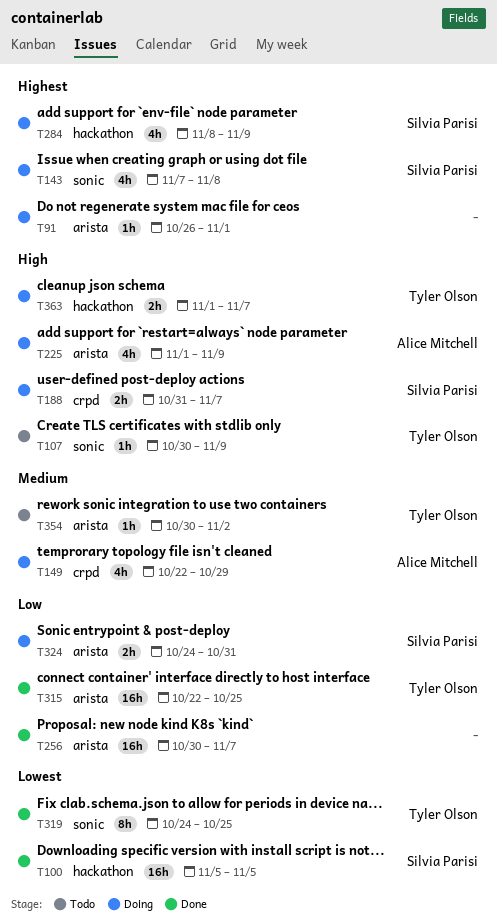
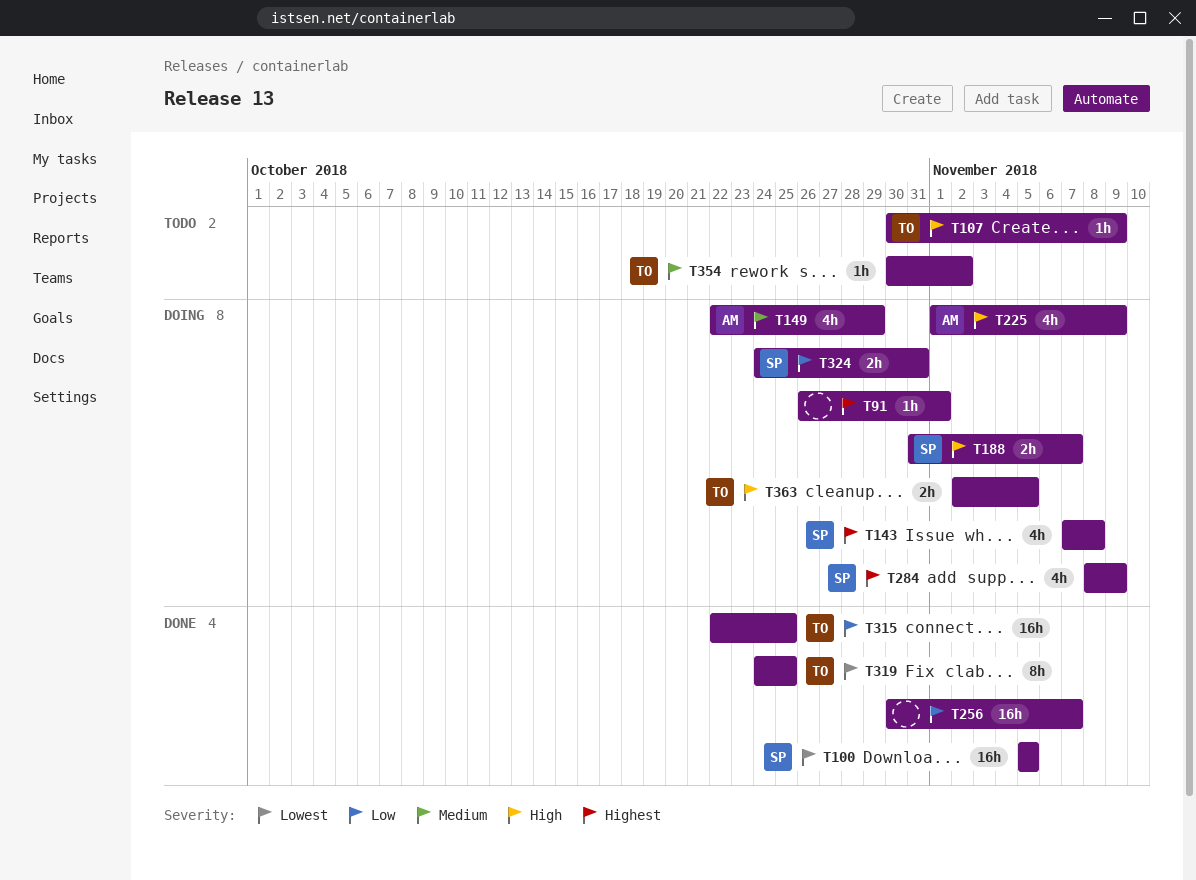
T363, start: Nov 1 -> Nov 2
T363, due: Nov 7 -> Nov 5

